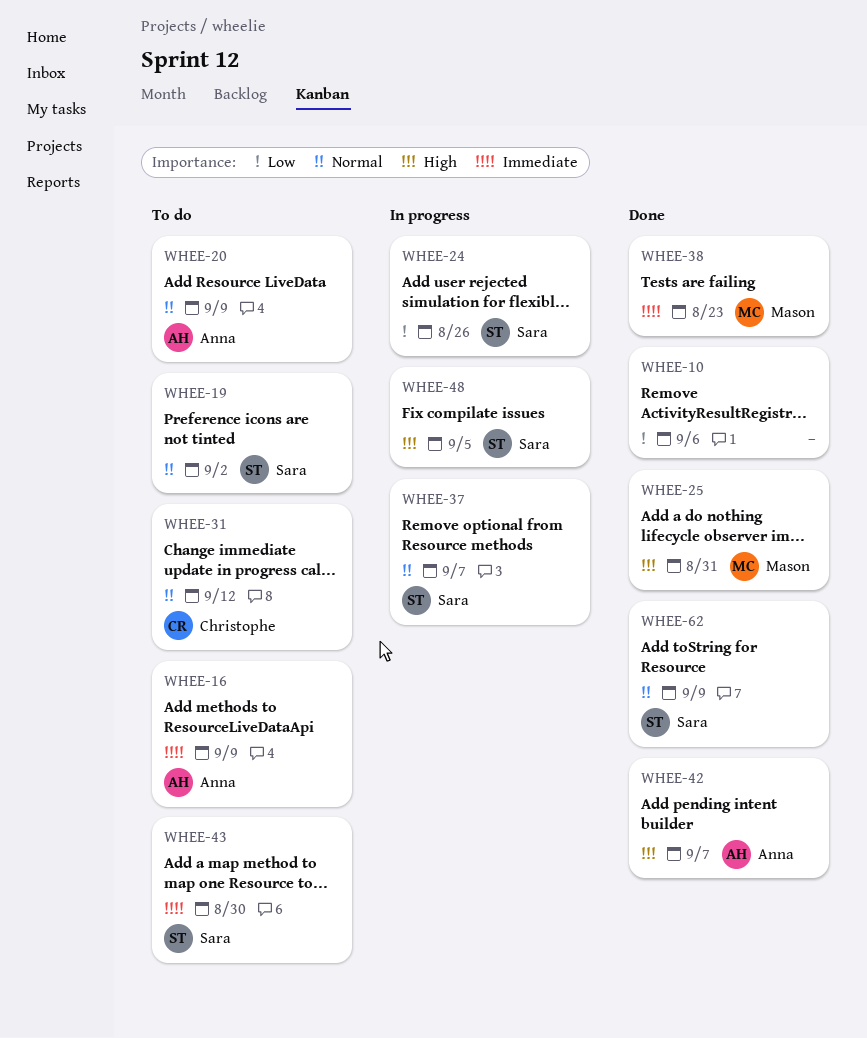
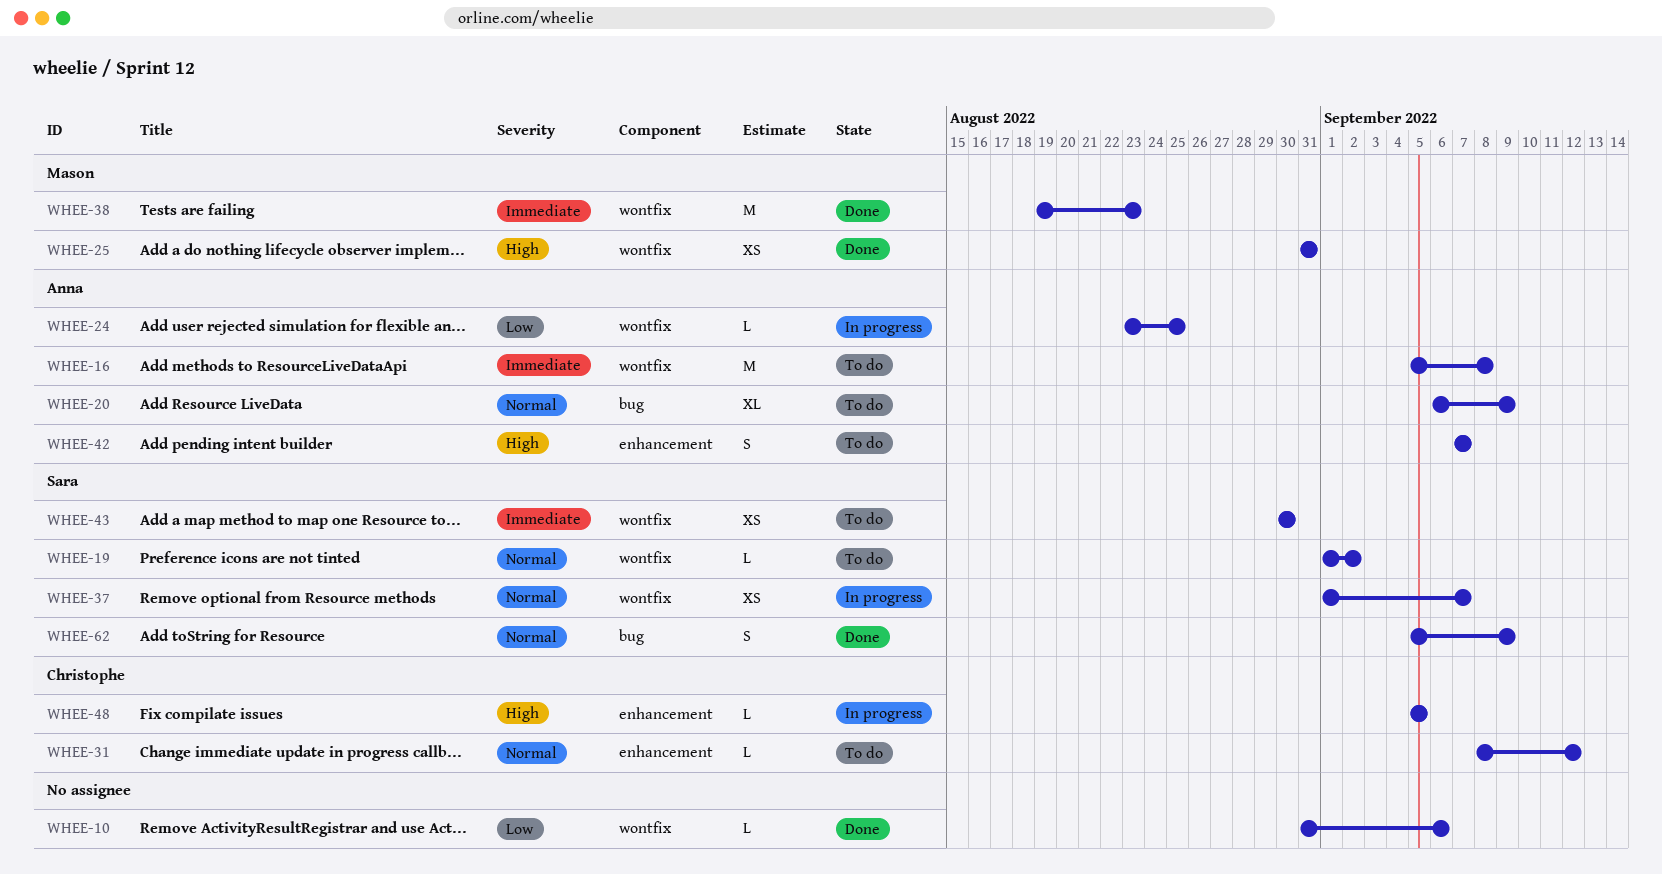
WHEE-16, due: Sep 9 -> Sep 8
WHEE-24, owner: Sara -> Anna
WHEE-24, due: Aug 26 -> Aug 25
WHEE-42, status: Done -> To do
WHEE-48, owner: Sara -> Christophe

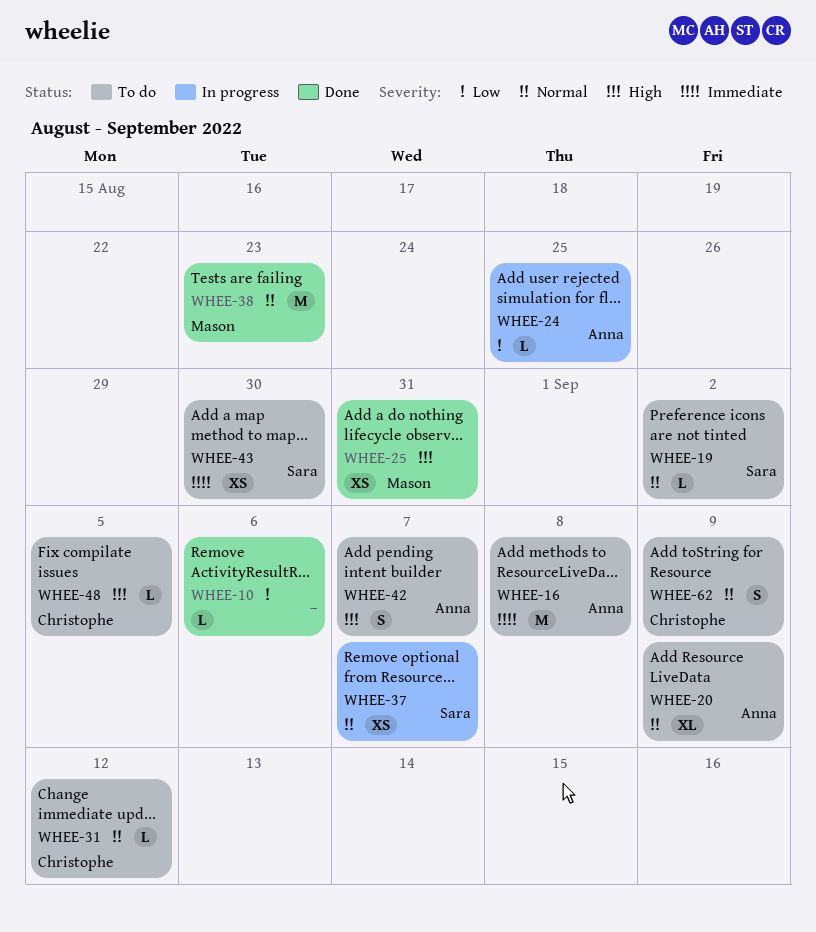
WHEE-38, priority: Immediate -> Normal
WHEE-48, status: In progress -> To do
WHEE-62, status: Done -> To do
WHEE-62, owner: Sara -> Christophe

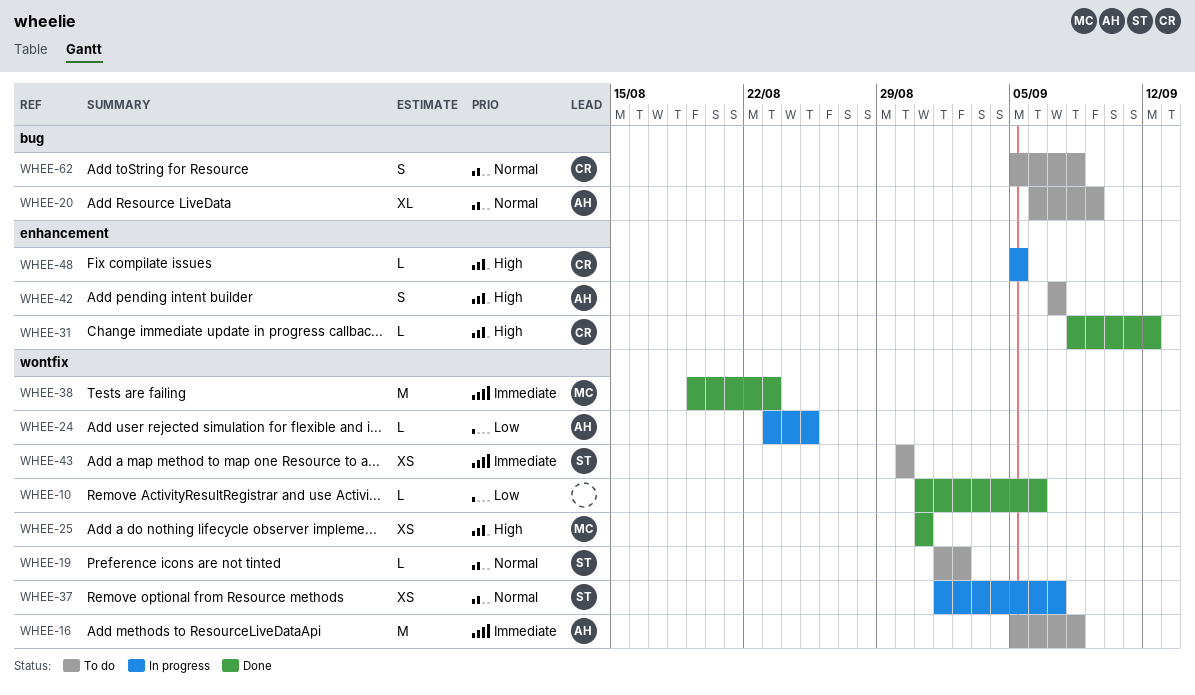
WHEE-31, status: To do -> Done
WHEE-31, priority: Normal -> High
WHEE-38, priority: Normal -> Immediate
WHEE-48, status: To do -> In progress
WHEE-62, due: Sep 9 -> Sep 8

